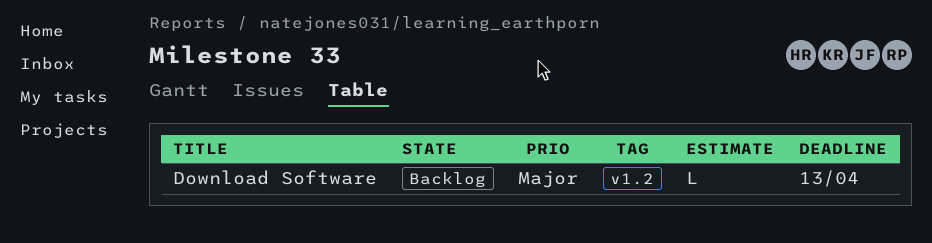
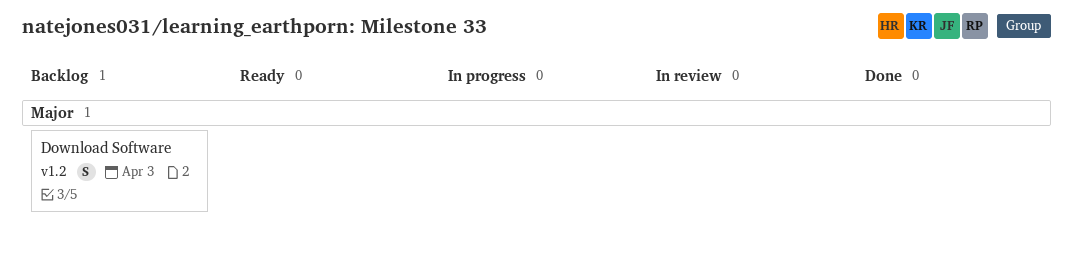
Download Software, estimate: L -> S
Download Software, due: Apr 13 -> Apr 3

